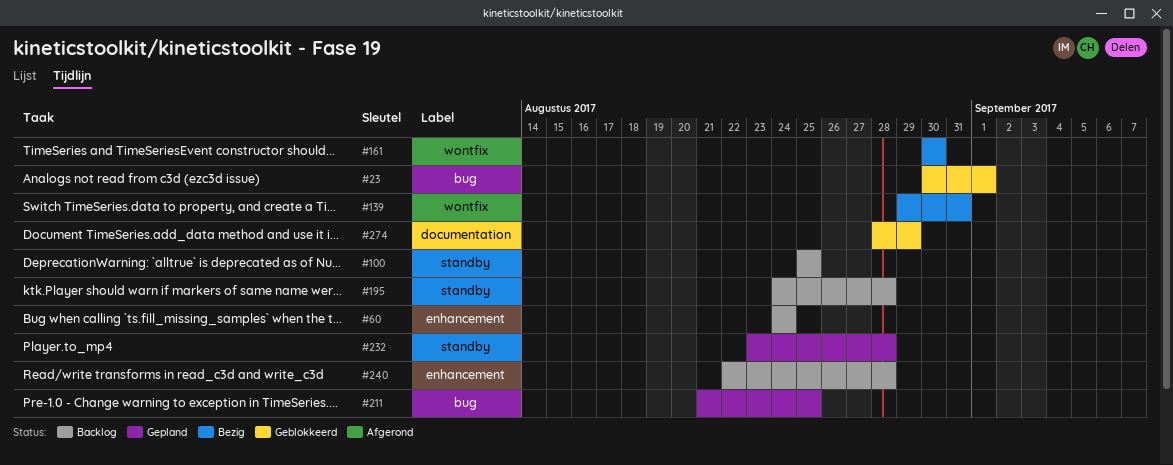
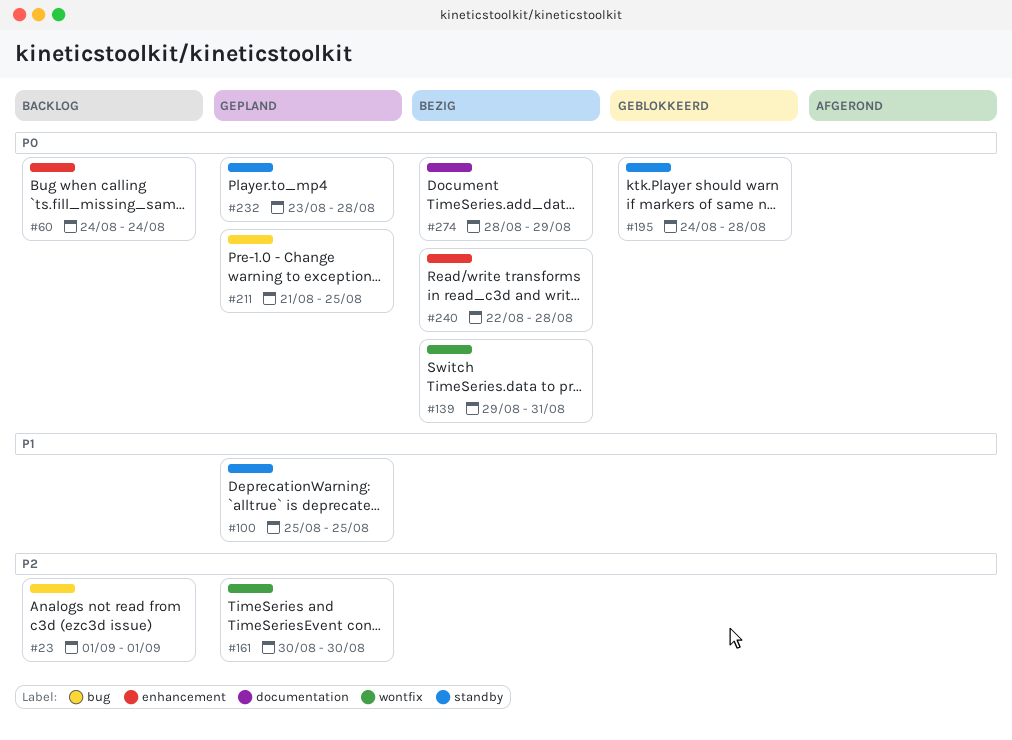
#23, status: Geblokkeerd -> Backlog
#23, start: Aug 30 -> Sep 1
#100, status: Backlog -> Gepland
#161, status: Bezig -> Gepland
#195, status: Backlog -> Geblokkeerd
#240, status: Backlog -> Bezig
#274, status: Geblokkeerd -> Bezig

